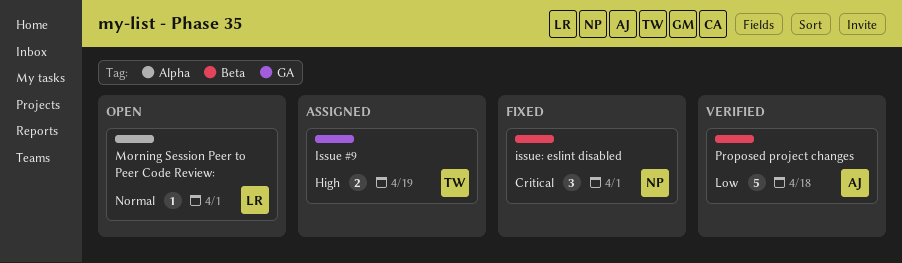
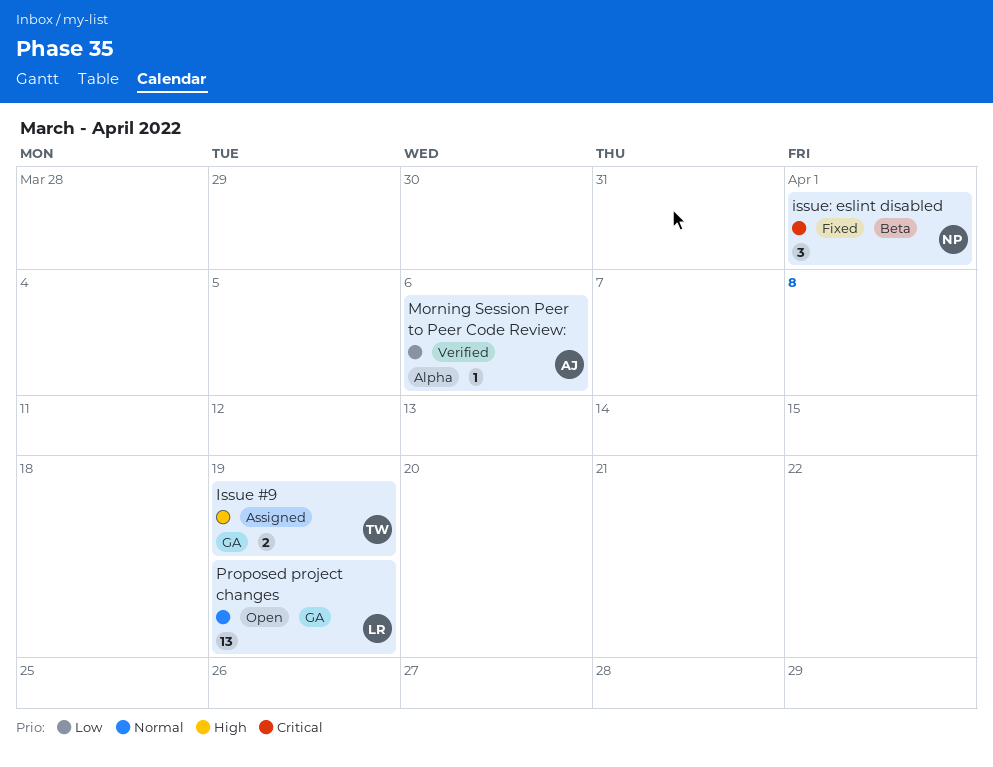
Morning Session Peer to Peer Code Review:, status: Open -> Verified
Morning Session Peer to Peer Code Review:, owner: LR -> AJ
Morning Session Peer to Peer Code Review:, priority: Normal -> Low
Morning Session Peer to Peer Code Review:, due: Apr 1 -> Apr 6
Proposed project changes, status: Verified -> Open
Proposed project changes, owner: AJ -> LR
Proposed project changes, priority: Low -> Normal
Proposed project changes, label: Beta -> GA
Proposed project changes, estimate: 5 -> 13
Proposed project changes, due: Apr 18 -> Apr 19

